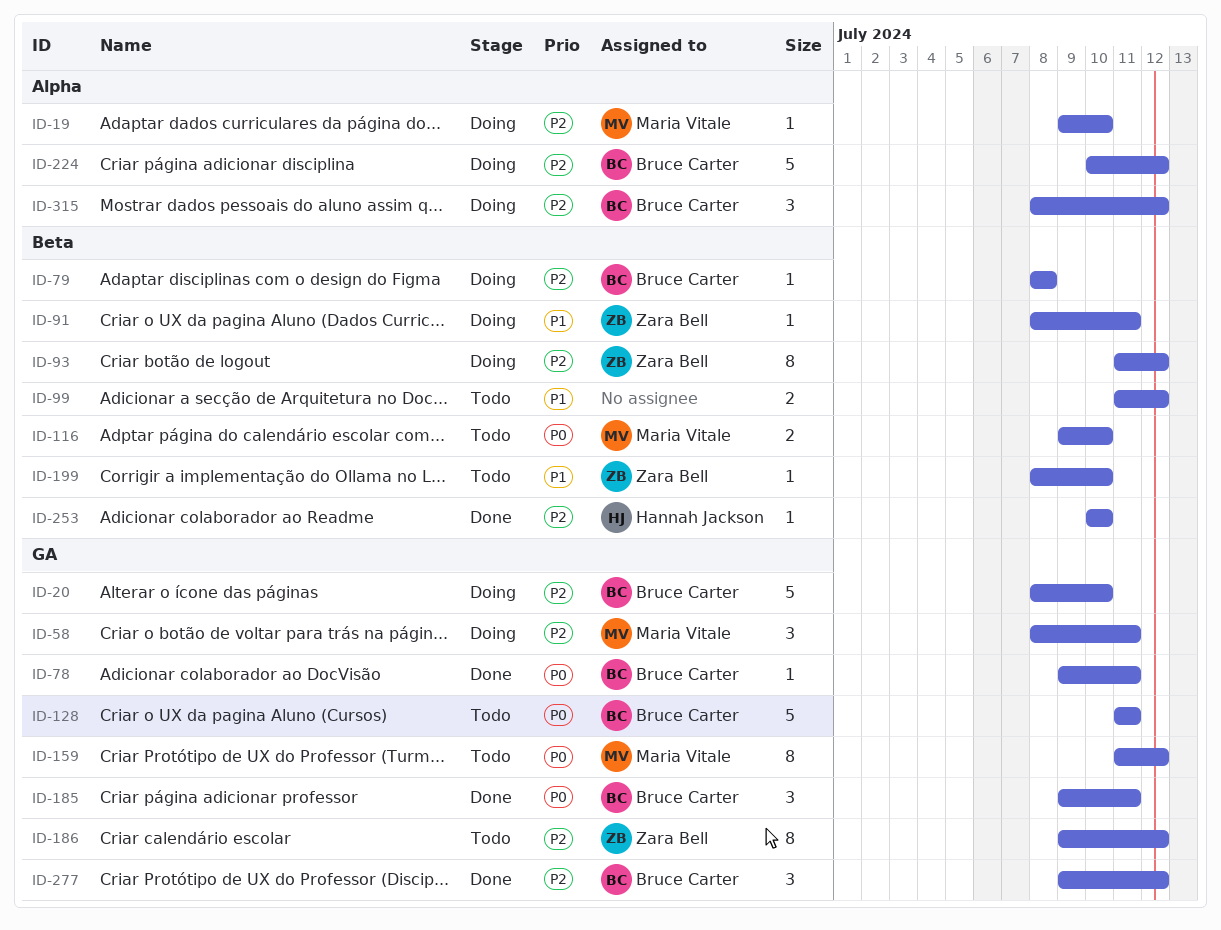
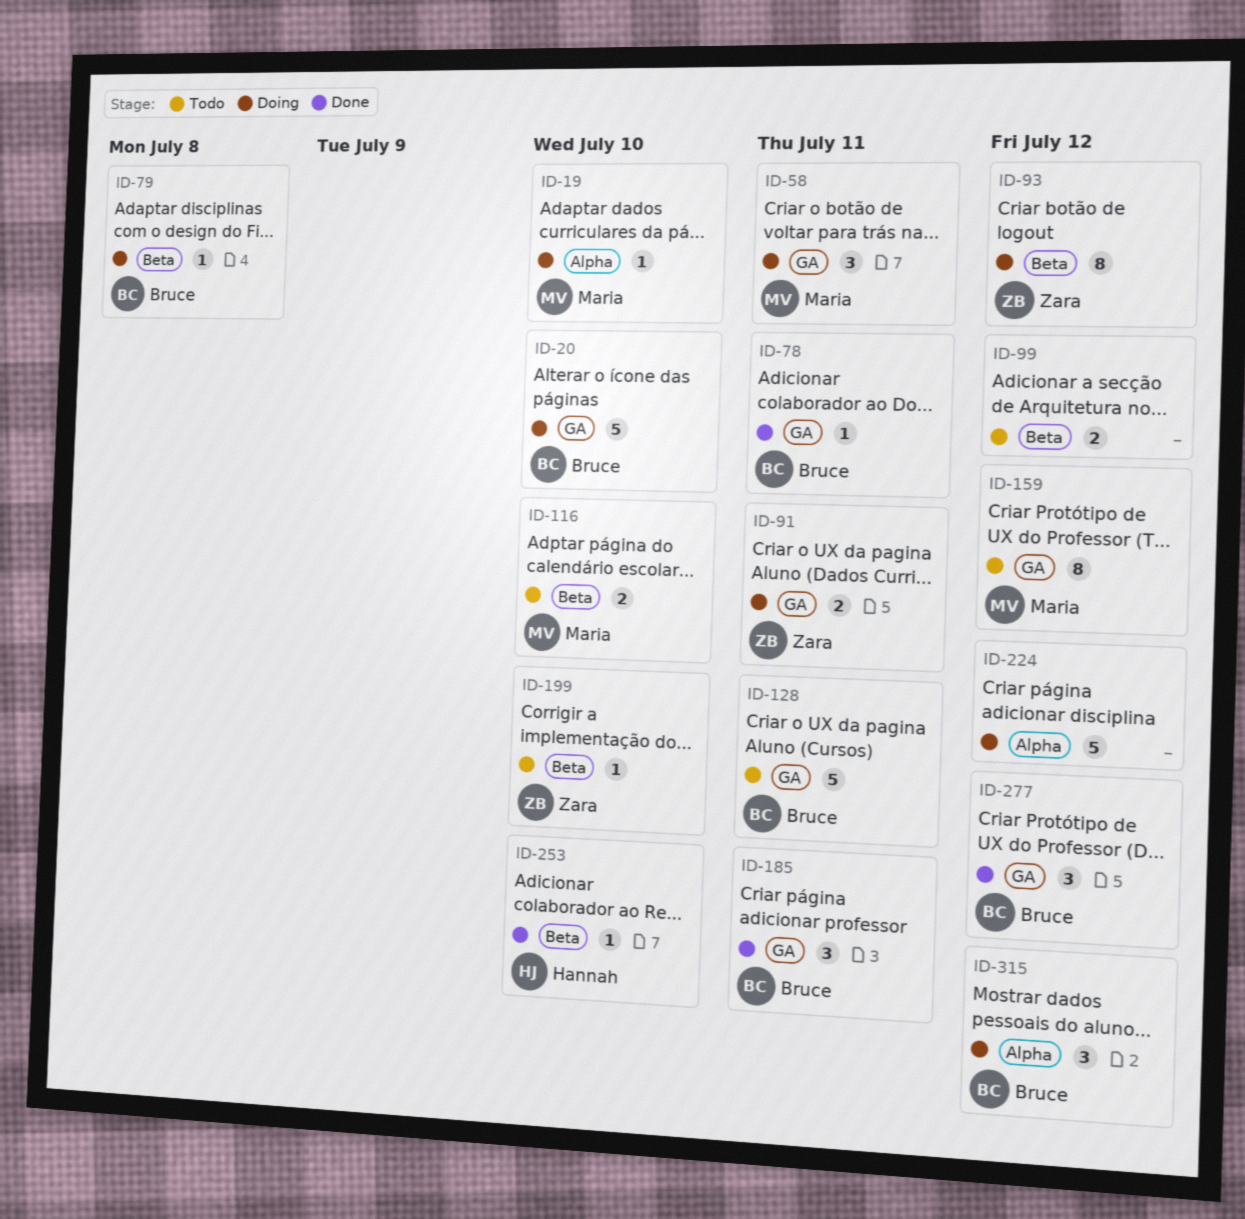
ID-91, label: Beta -> GA
ID-91, estimate: 1 -> 2
ID-186: present -> none
ID-224, owner: Bruce Carter -> none

